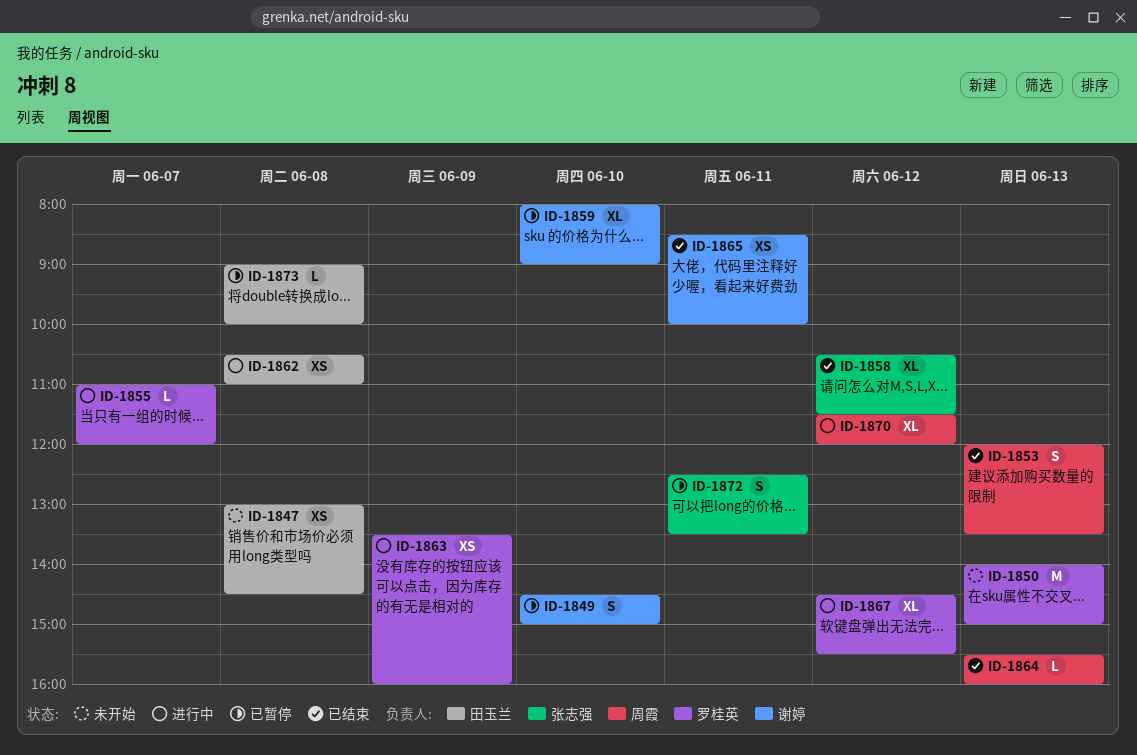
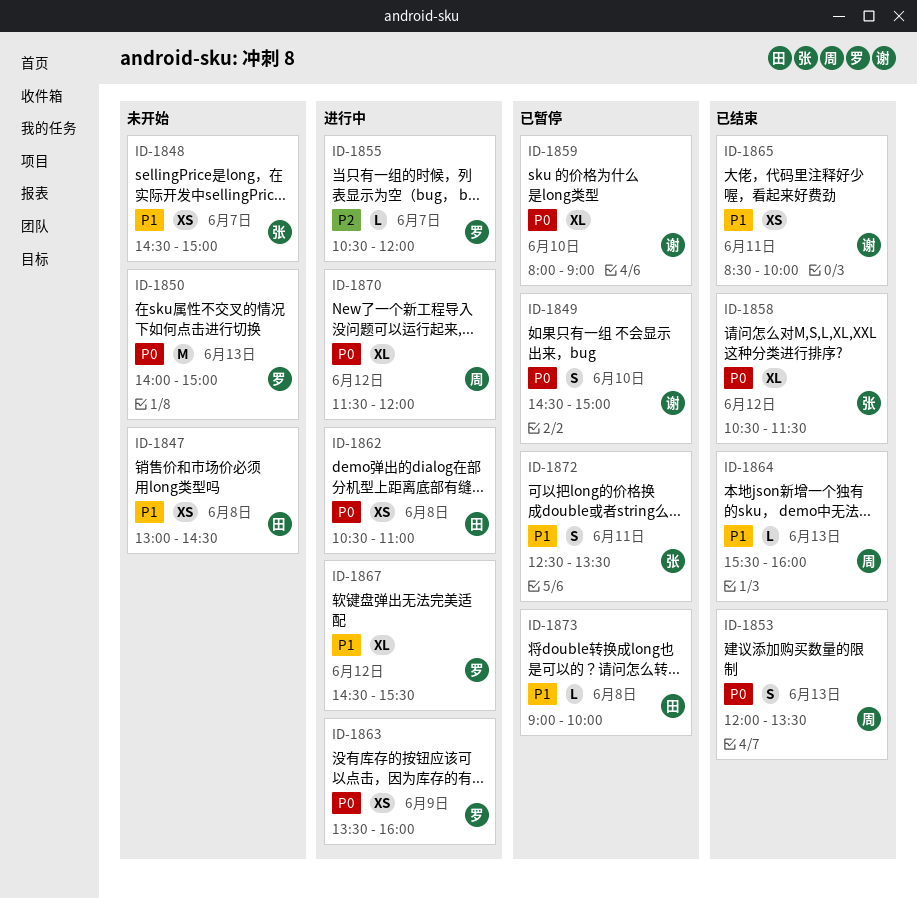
ID-1848: none -> present
ID-1855, begins: 11:00 -> 10:30

